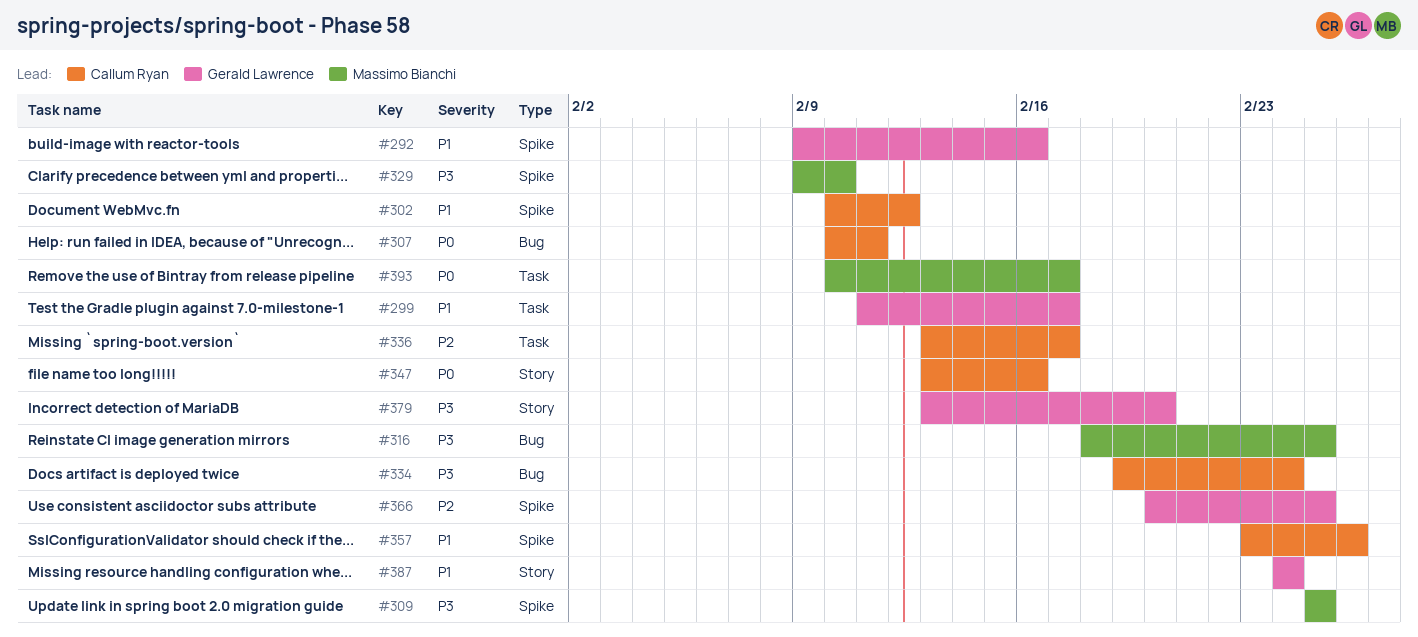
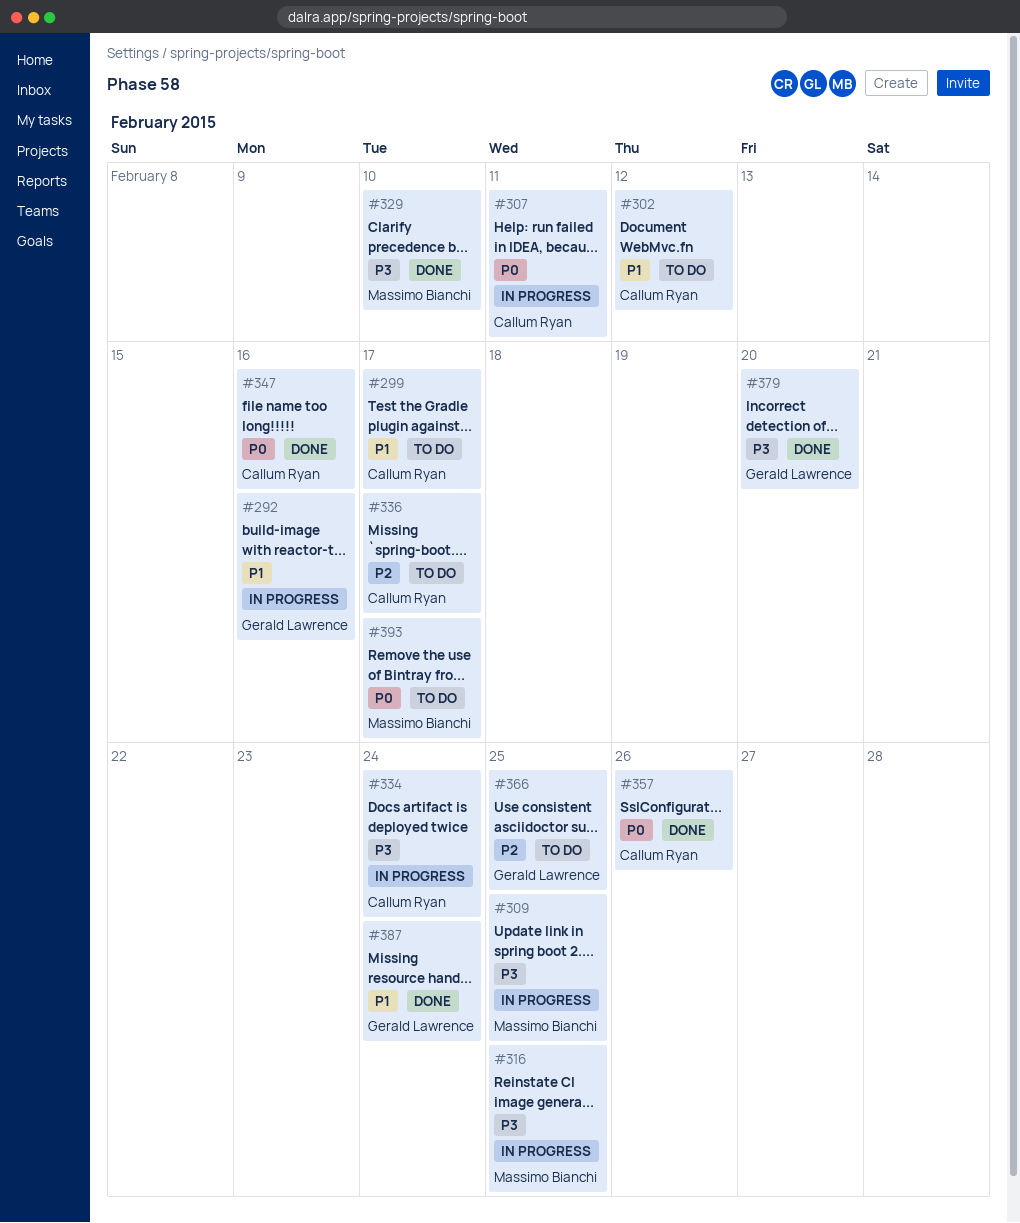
#299, owner: Gerald Lawrence -> Callum Ryan
#357, priority: P1 -> P0

